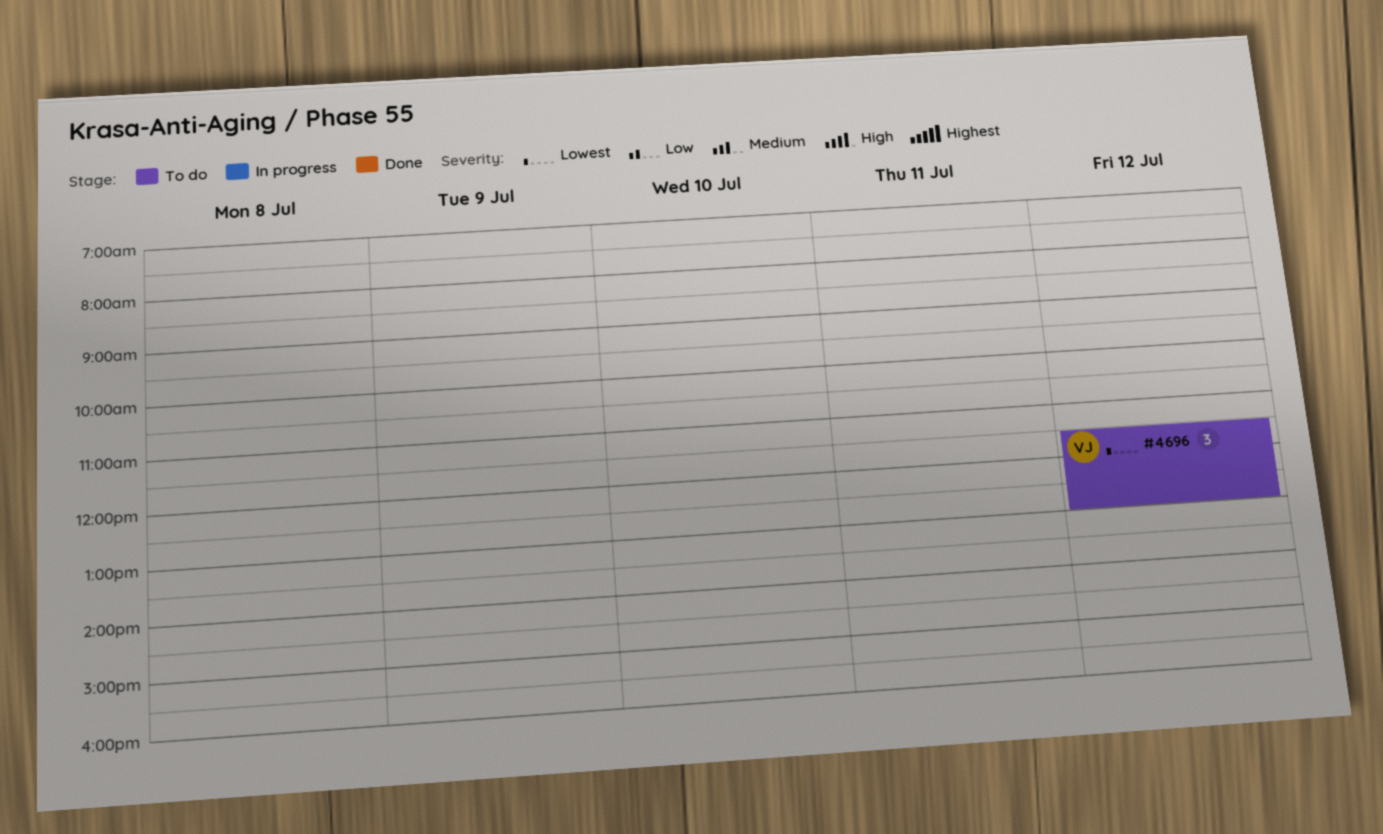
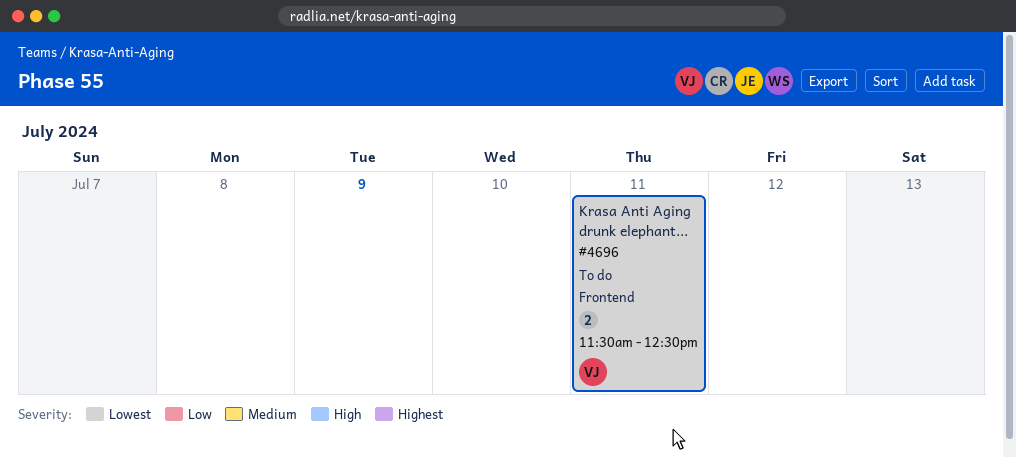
#4696, estimate: 3 -> 2
#4696, day: Jul 12 -> Jul 11
#4696, ends: 13:00 -> 12:30

